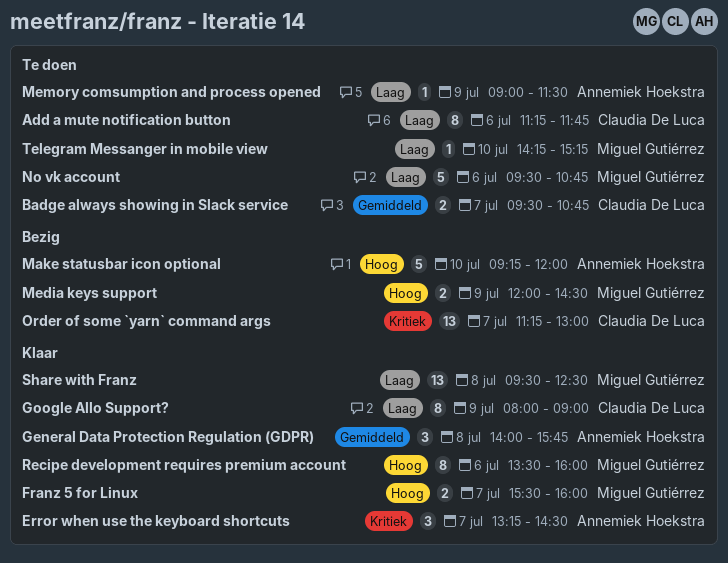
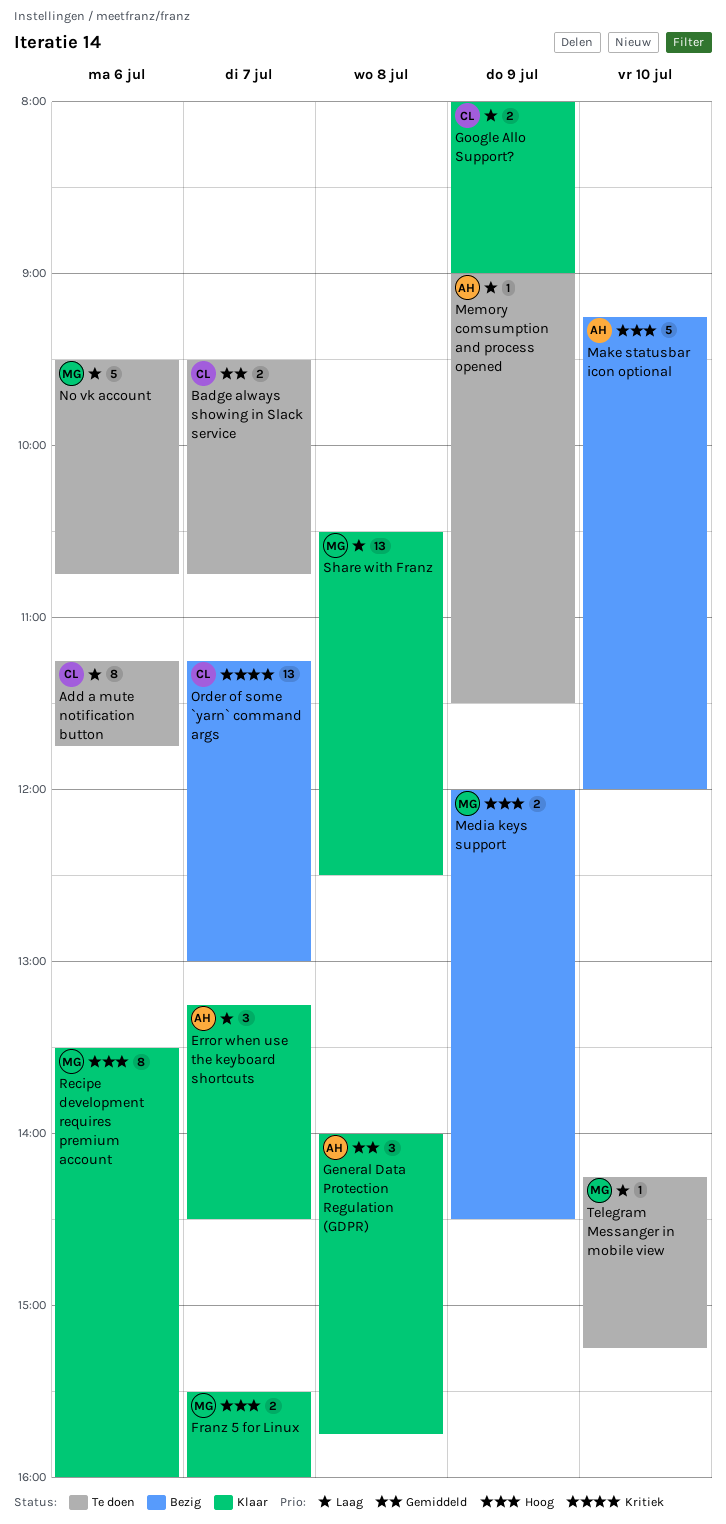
Error when use the keyboard shortcuts, priority: Kritiek -> Laag
Google Allo Support?, estimate: 8 -> 2
Share with Franz, begins: 09:30 -> 10:30

